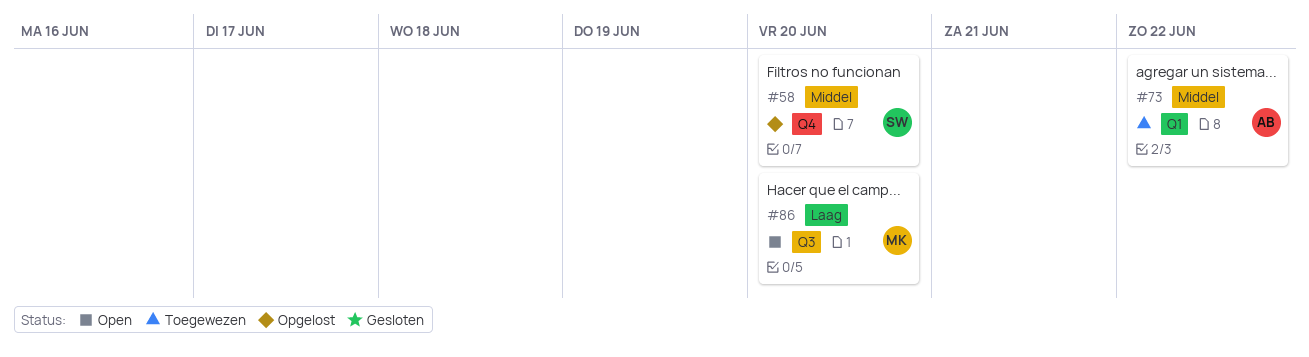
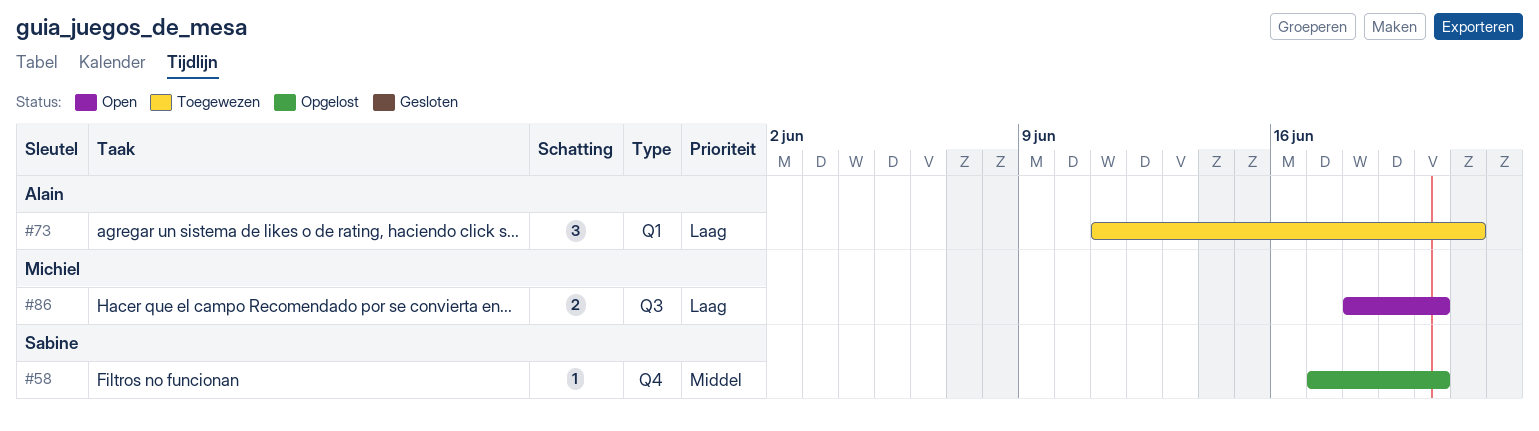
#73, priority: Middel -> Laag
#73, due: Jun 22 -> Jun 21

